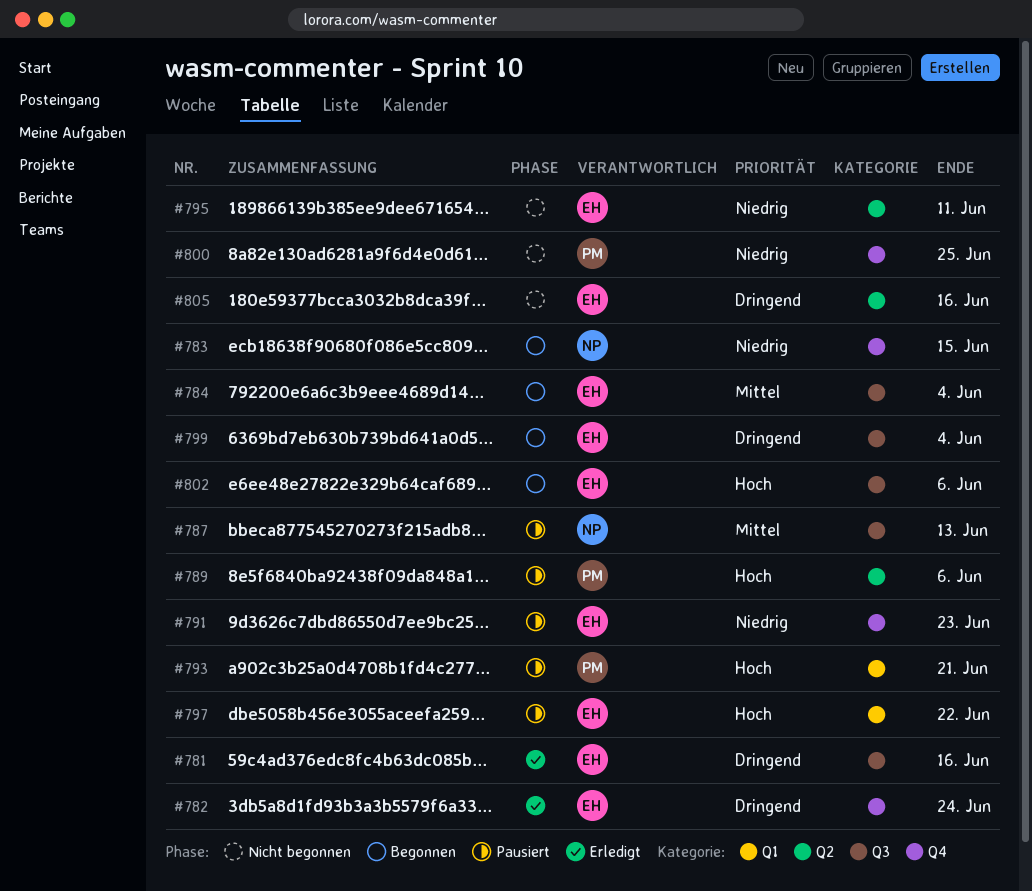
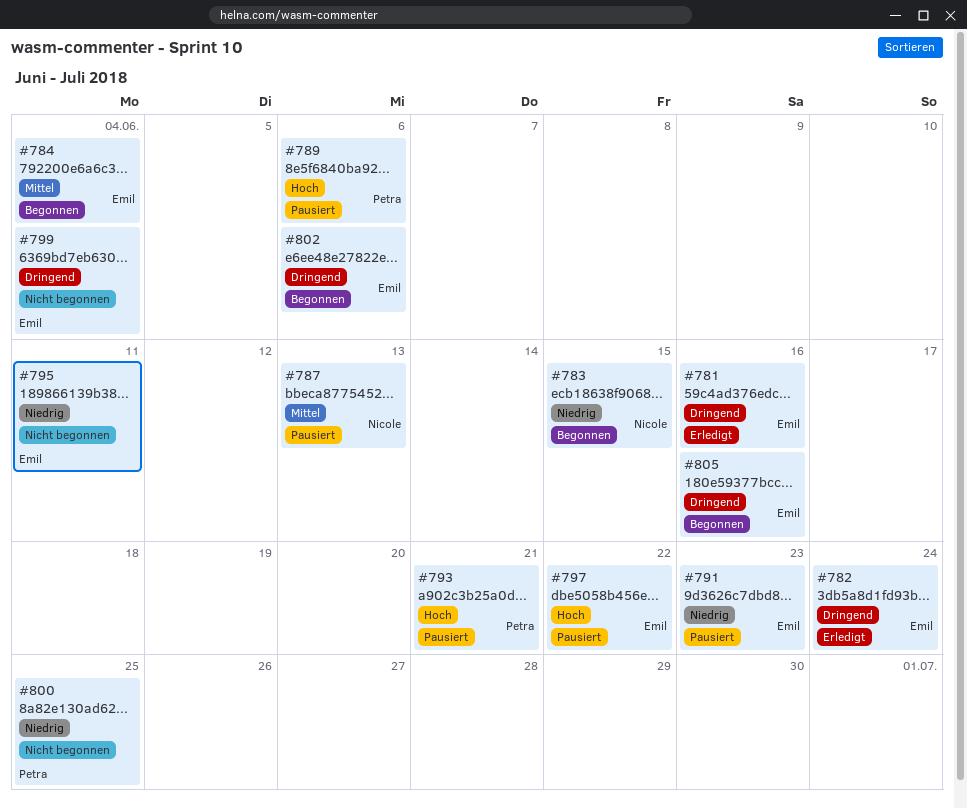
#799, status: Begonnen -> Nicht begonnen
#802, priority: Hoch -> Dringend
#805, status: Nicht begonnen -> Begonnen

